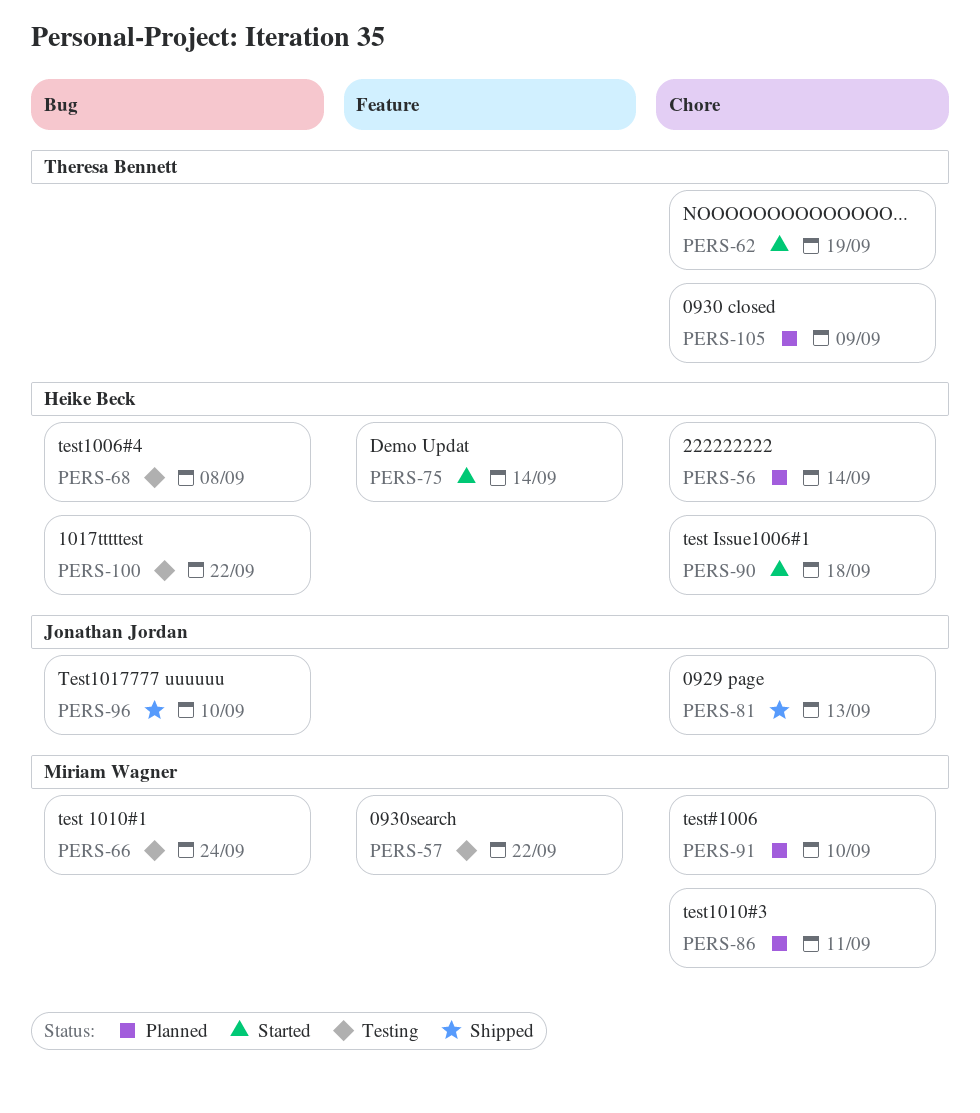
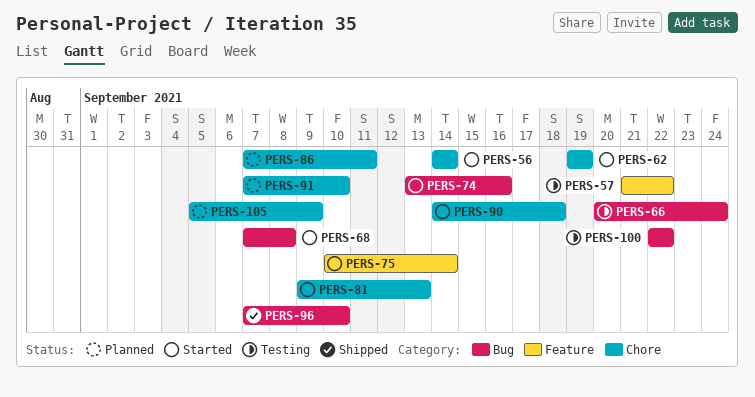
PERS-56, status: Planned -> Started
PERS-68, status: Testing -> Started
PERS-74: none -> present
PERS-81, status: Shipped -> Started

